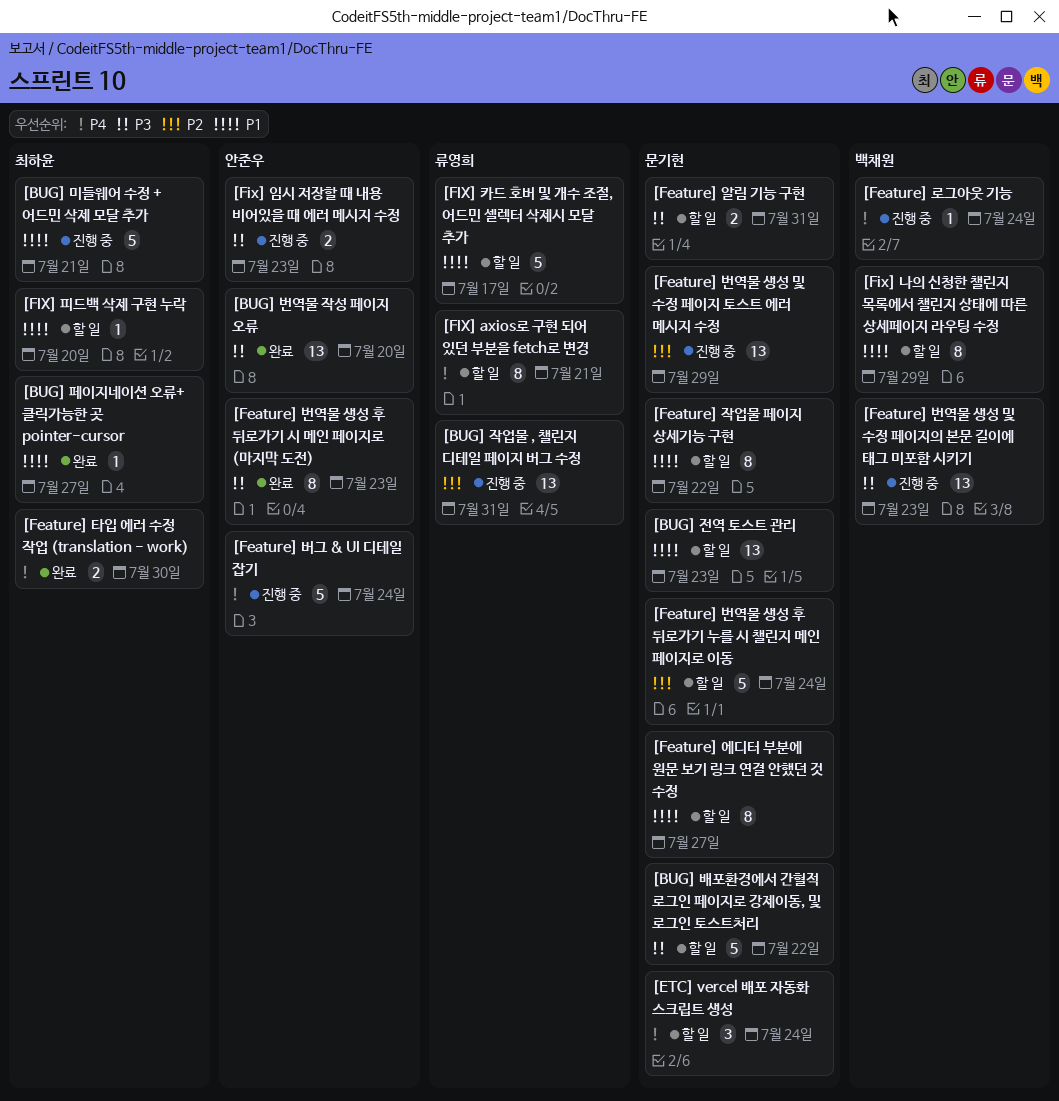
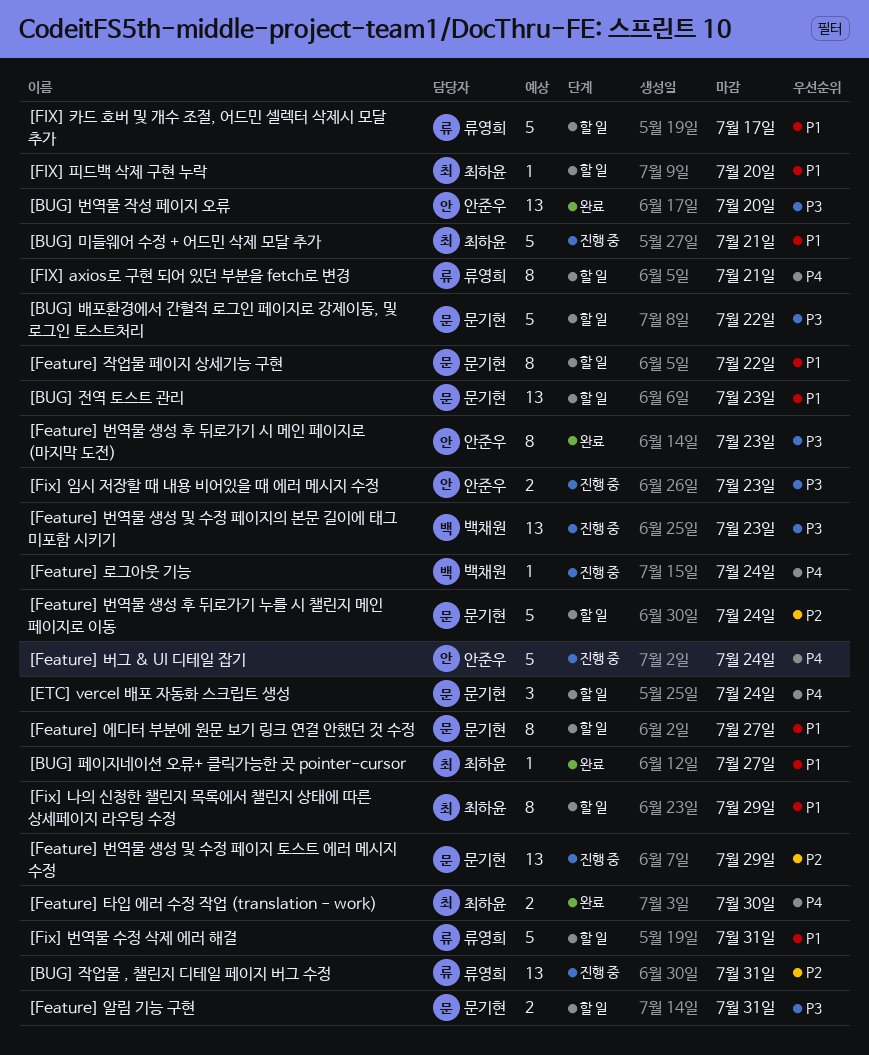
[Fix] 나의 신청한 챌린지 목록에서 챌린지 상태에 따른 상세페이지 라우팅 수정, owner: 백채원 -> 최하윤
[Fix] 번역물 수정 삭제 에러 해결: none -> present

